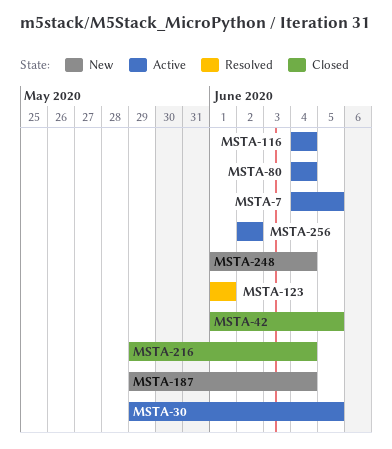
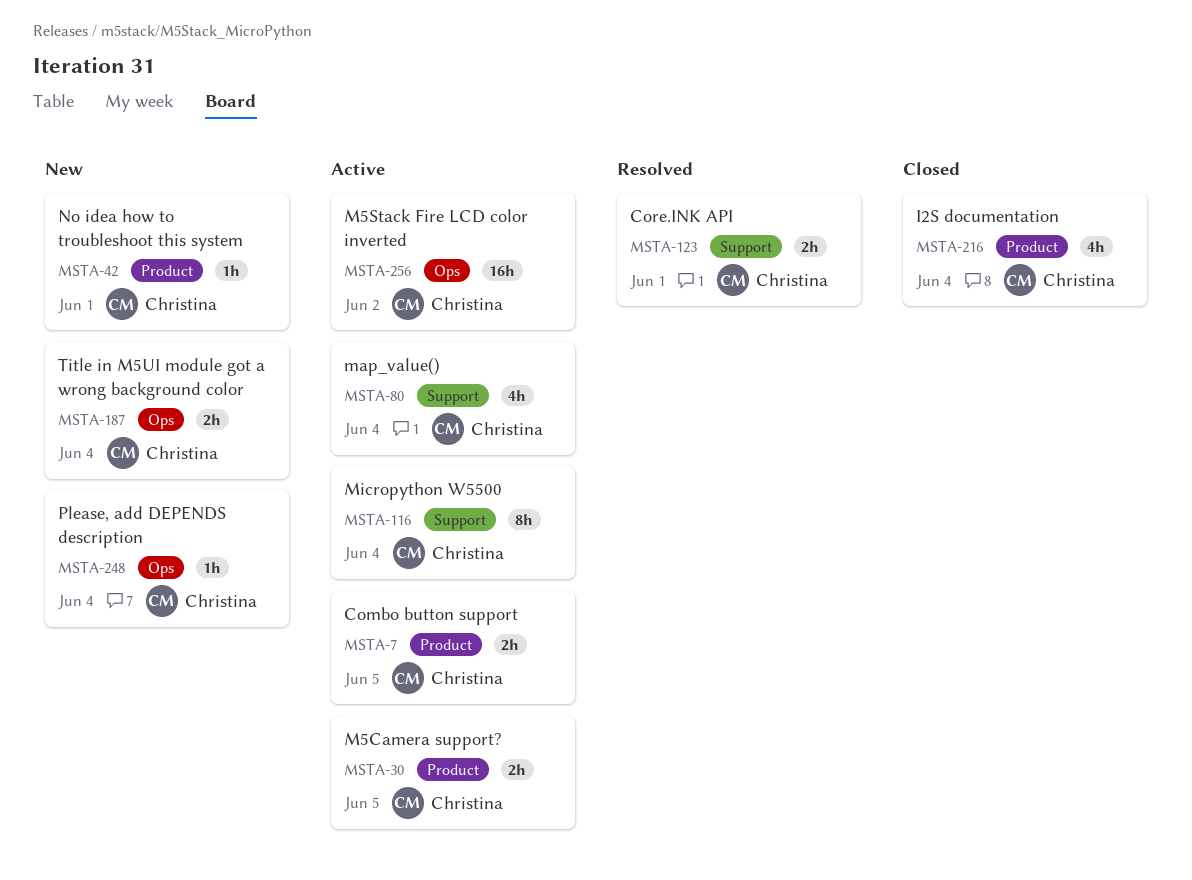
MSTA-42, status: Closed -> New
MSTA-42, due: Jun 5 -> Jun 1

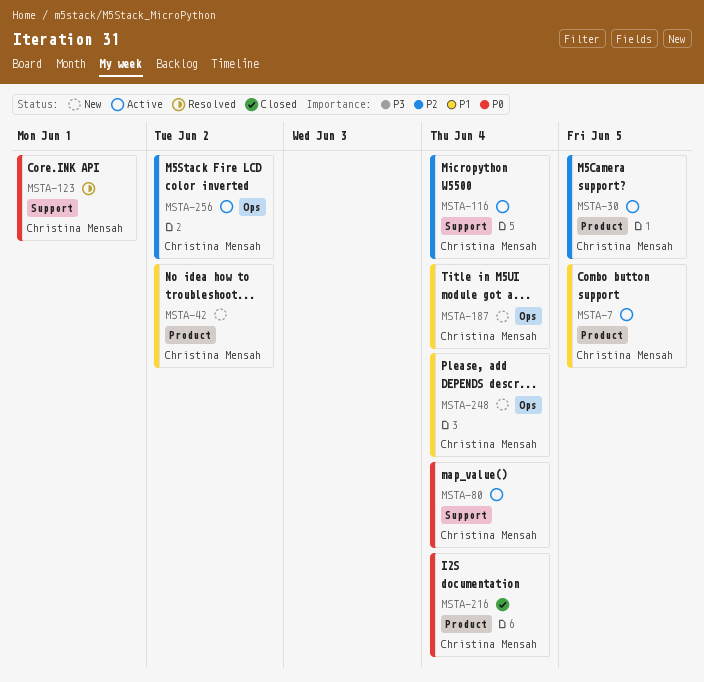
MSTA-42, due: Jun 1 -> Jun 2

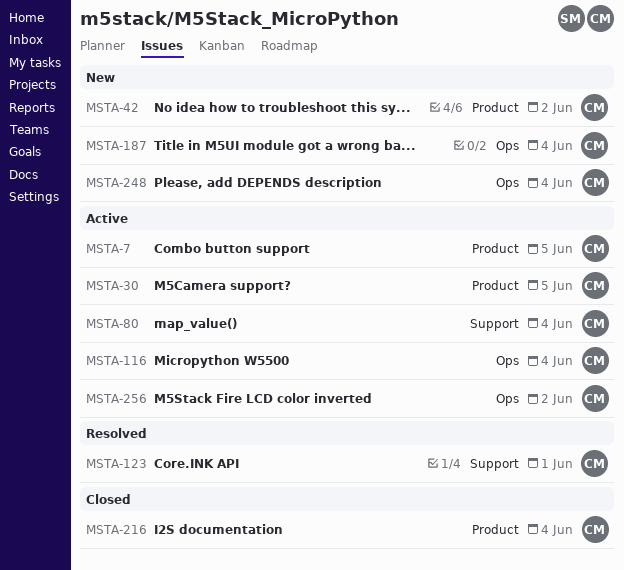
MSTA-116, label: Support -> Ops

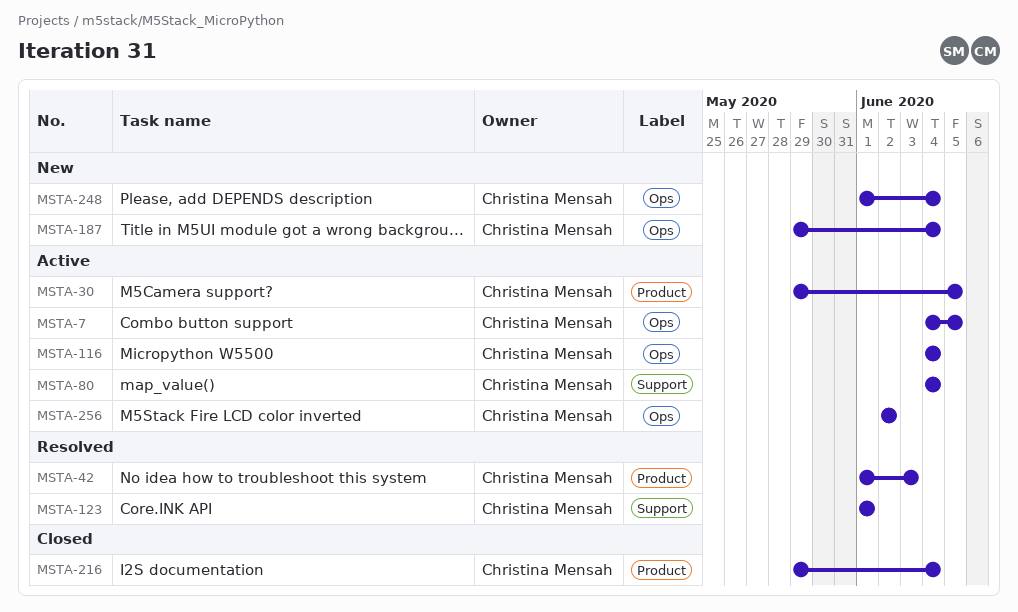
MSTA-7, label: Product -> Ops
MSTA-42, status: New -> Resolved
MSTA-42, due: Jun 2 -> Jun 3

